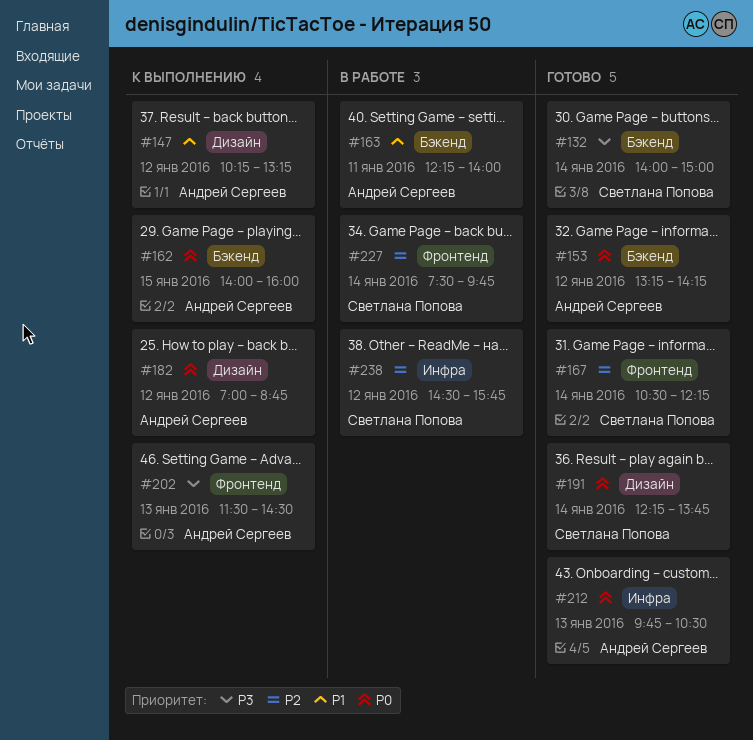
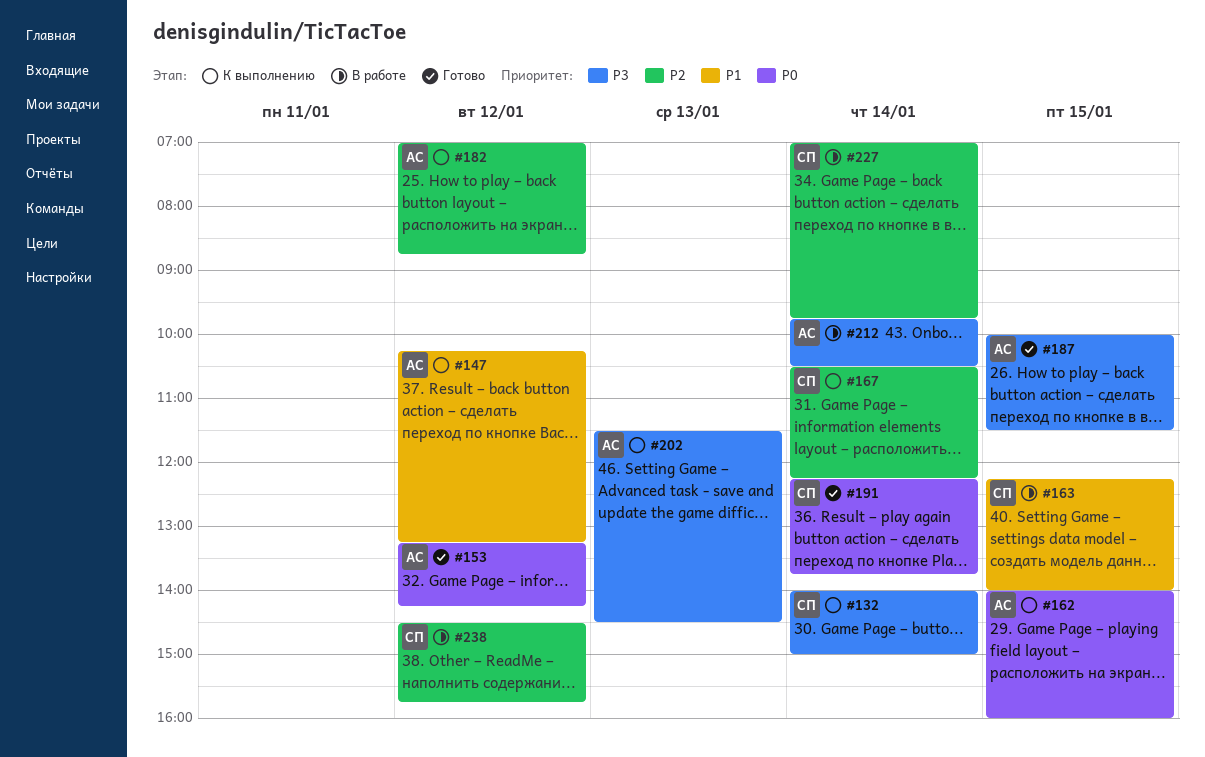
#132, status: Готово -> К выполнению
#163, owner: Андрей Сергеев -> Светлана Попова
#163, day: Jan 11 -> Jan 15
#167, status: Готово -> К выполнению
#182, priority: P0 -> P2
#187: none -> present
#212, status: Готово -> В работе
#212, priority: P0 -> P3
#212, day: Jan 13 -> Jan 14
#227, begins: 07:30 -> 07:00

